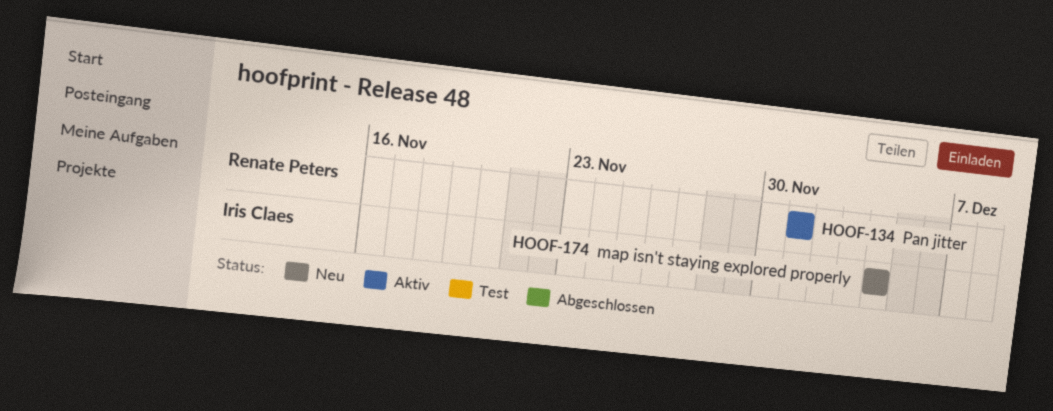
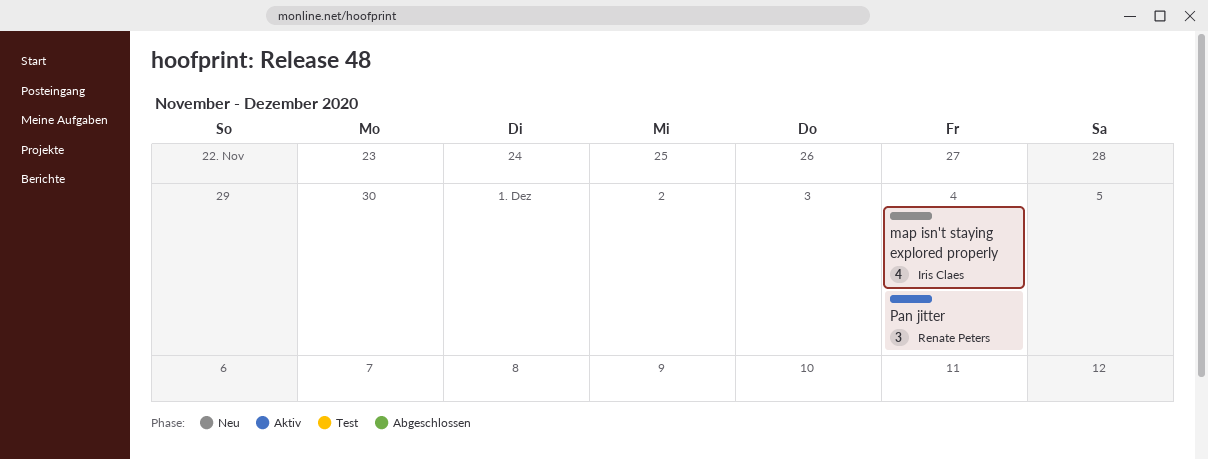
Pan jitter, due: Dec 1 -> Dec 4

